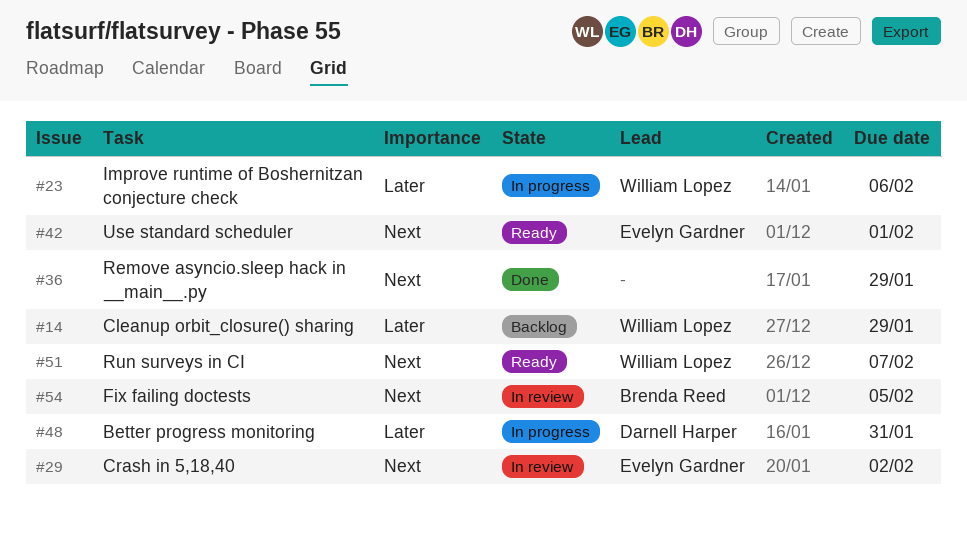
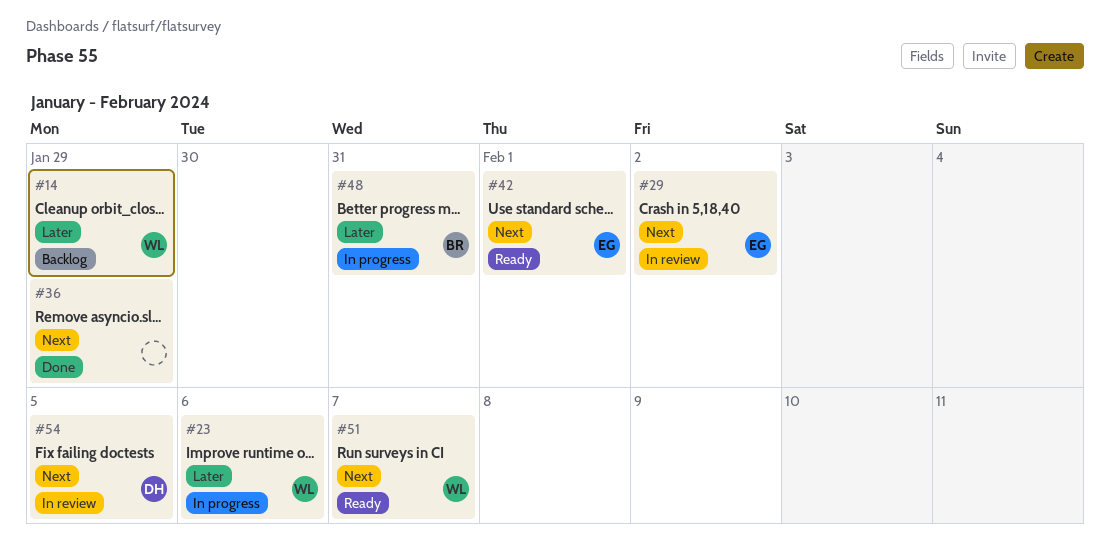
#48, owner: Darnell Harper -> Brenda Reed
#54, owner: Brenda Reed -> Darnell Harper

